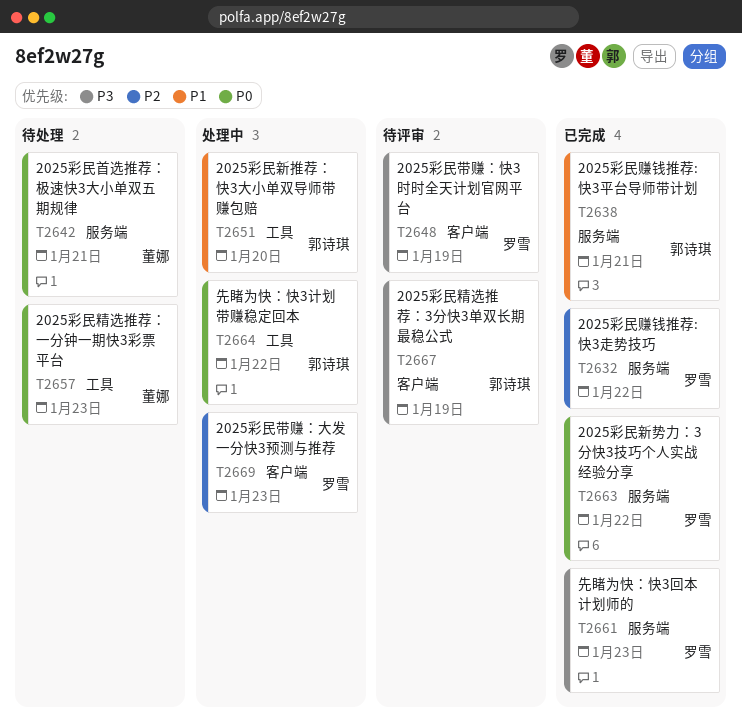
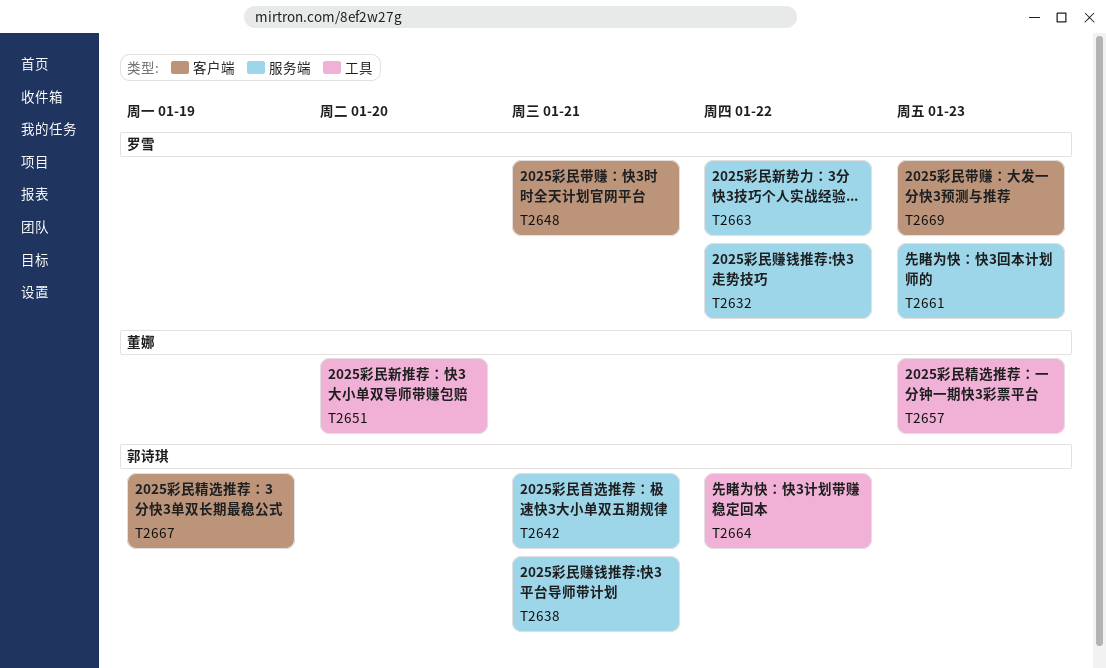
T2642, owner: 董娜 -> 郭诗琪
T2648, due: Jan 19 -> Jan 21
T2651, owner: 郭诗琪 -> 董娜

